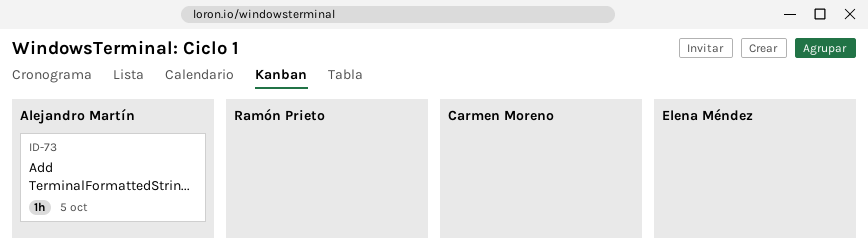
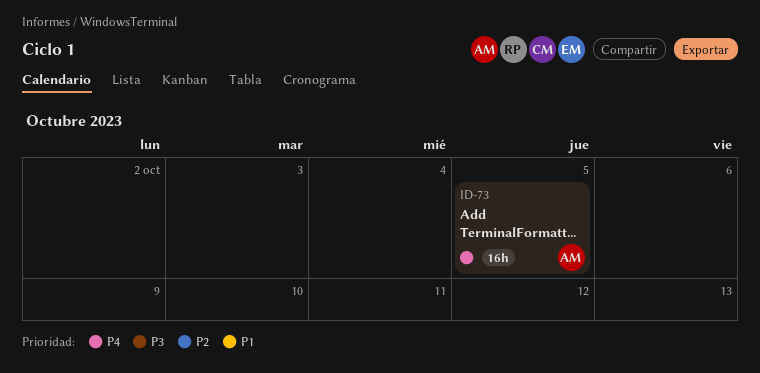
ID-73, estimate: 1h -> 16h

